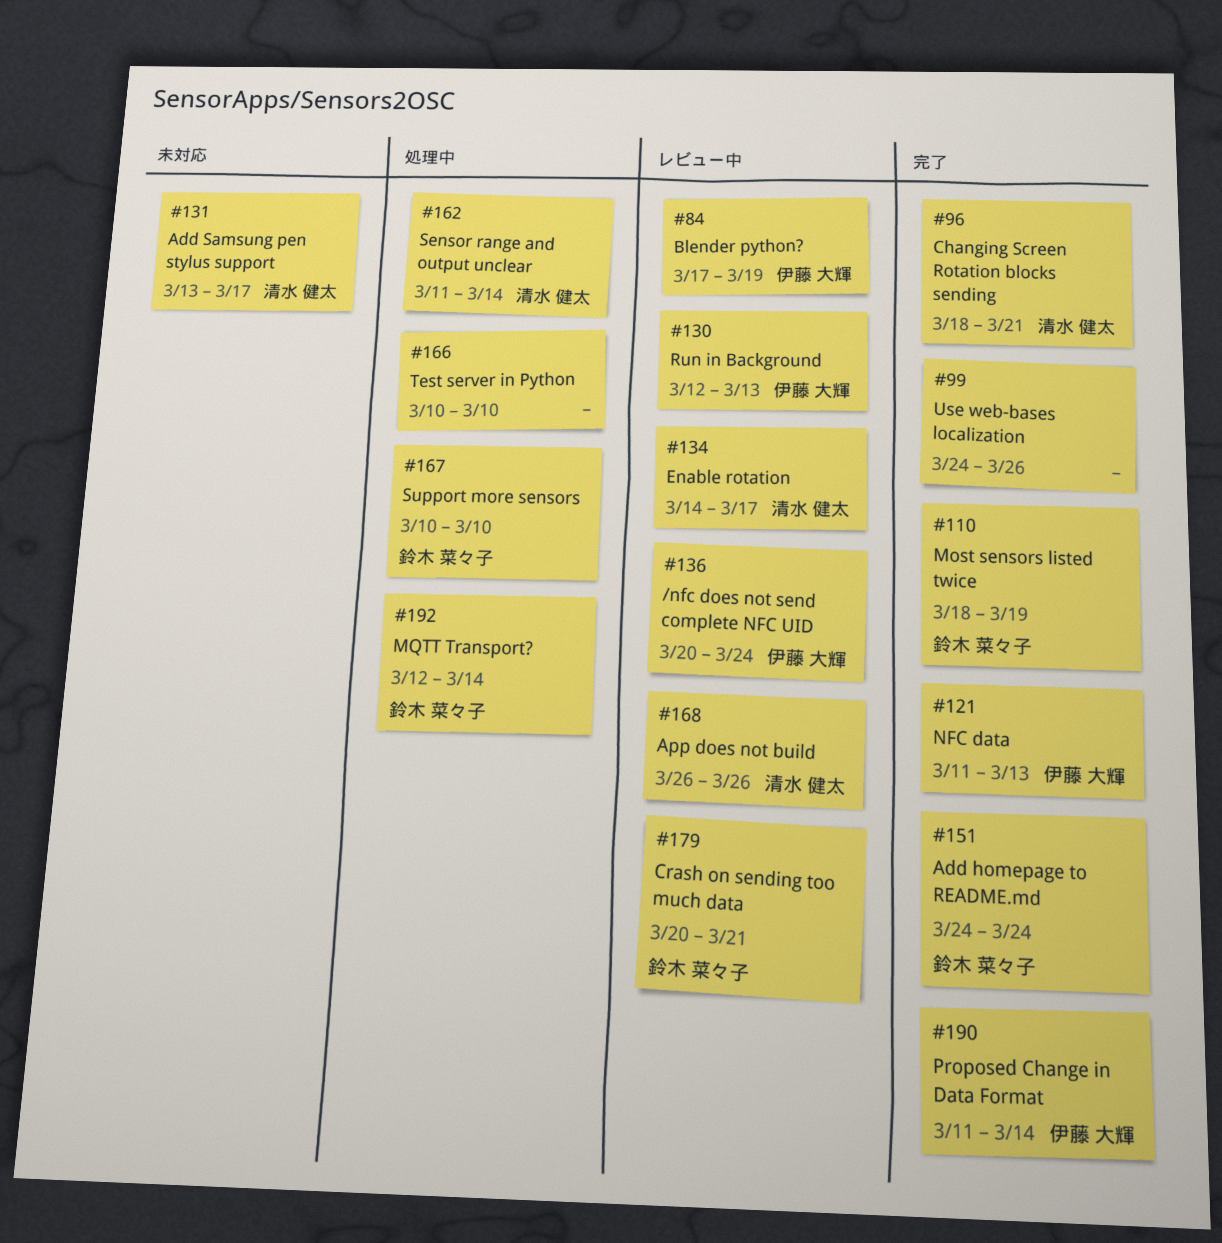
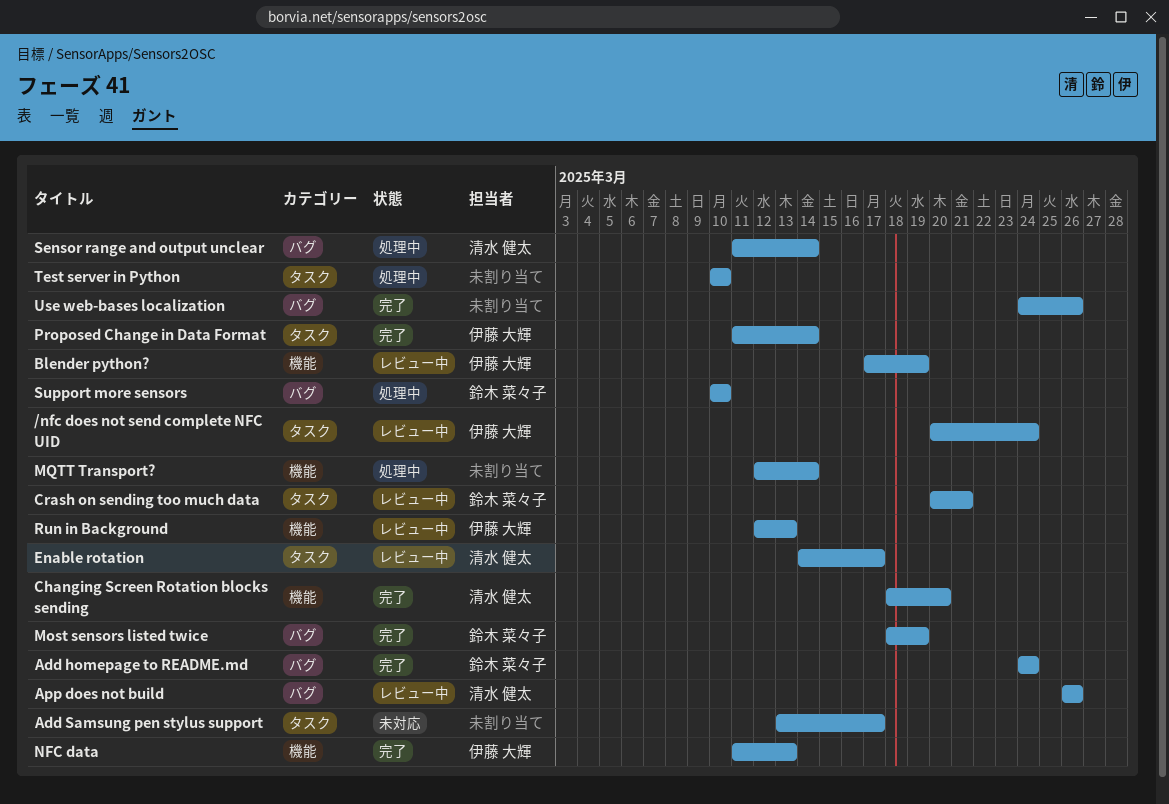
Add Samsung pen stylus support, owner: 清水 健太 -> none
Changing Screen Rotation blocks sending, due: Mar 21 -> Mar 20
MQTT Transport?, owner: 鈴木 菜々子 -> none

